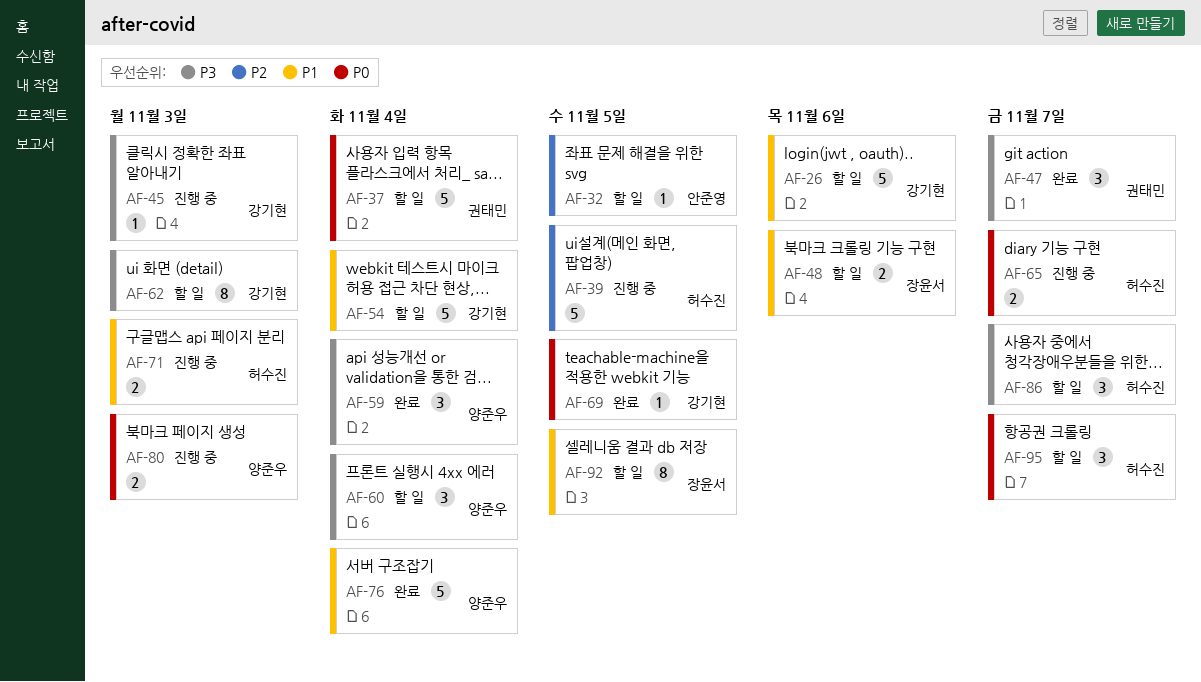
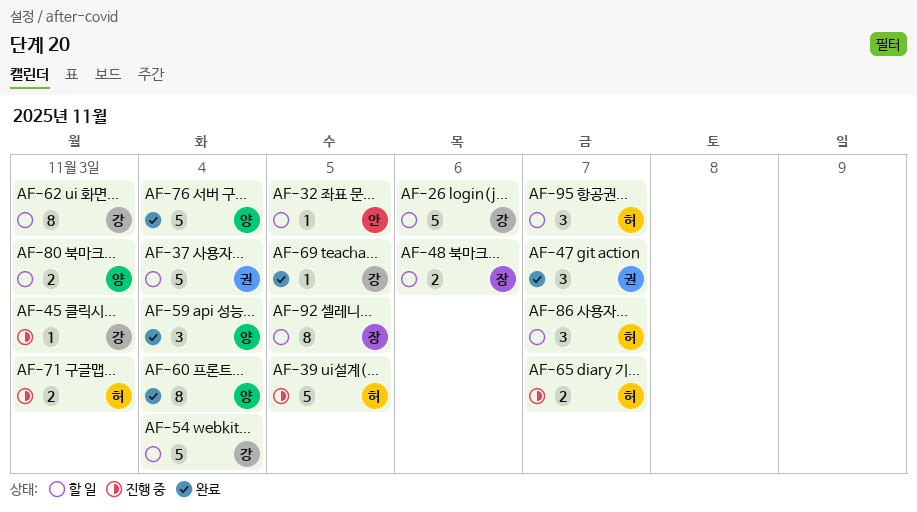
AF-60, status: 할 일 -> 완료
AF-60, estimate: 3 -> 8
AF-80, status: 진행 중 -> 할 일

